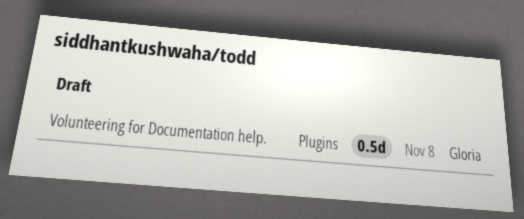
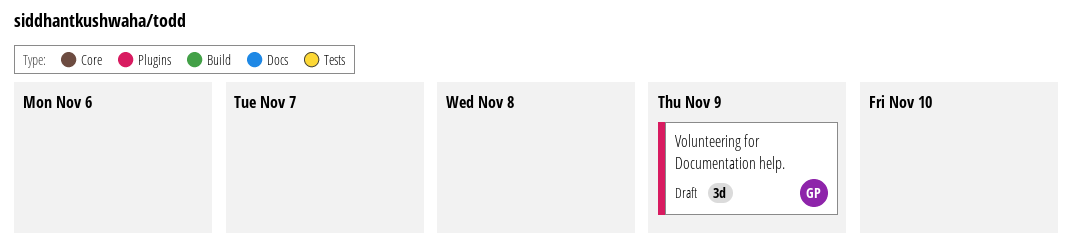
Volunteering for Documentation help., estimate: 0.5d -> 3d
Volunteering for Documentation help., due: Nov 8 -> Nov 9

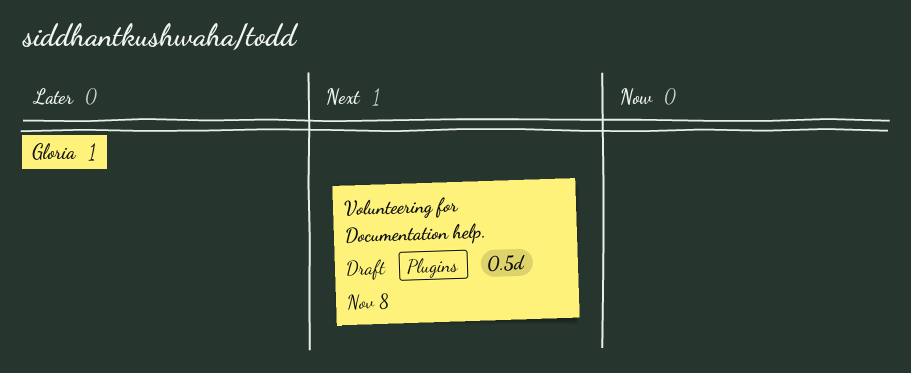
Volunteering for Documentation help., estimate: 3d -> 0.5d
Volunteering for Documentation help., due: Nov 9 -> Nov 8

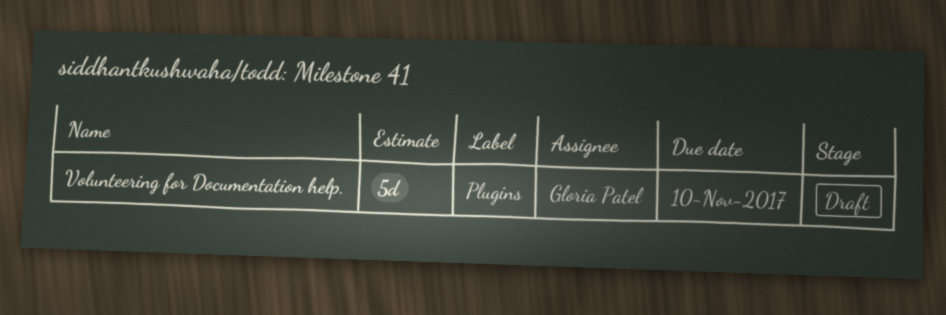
Volunteering for Documentation help., estimate: 0.5d -> 5d
Volunteering for Documentation help., due: Nov 8 -> Nov 10

